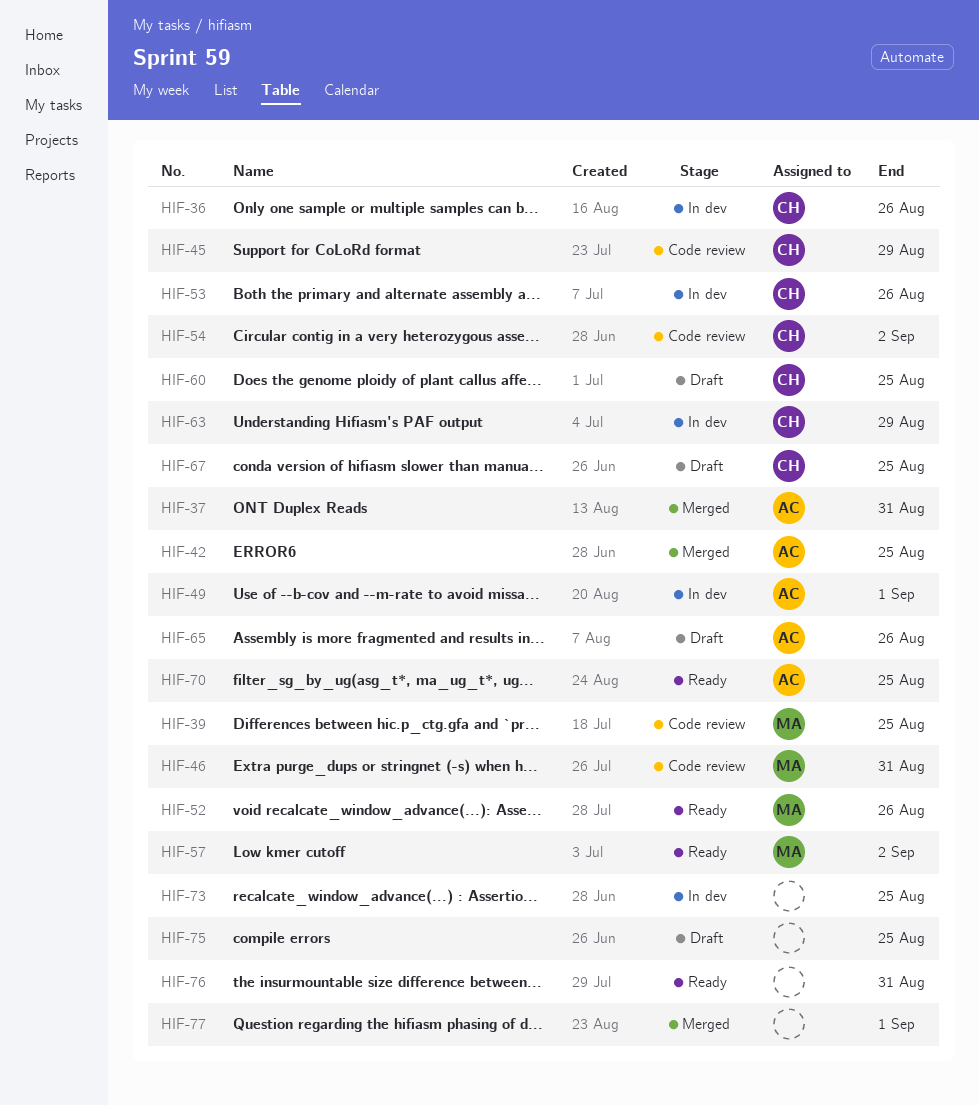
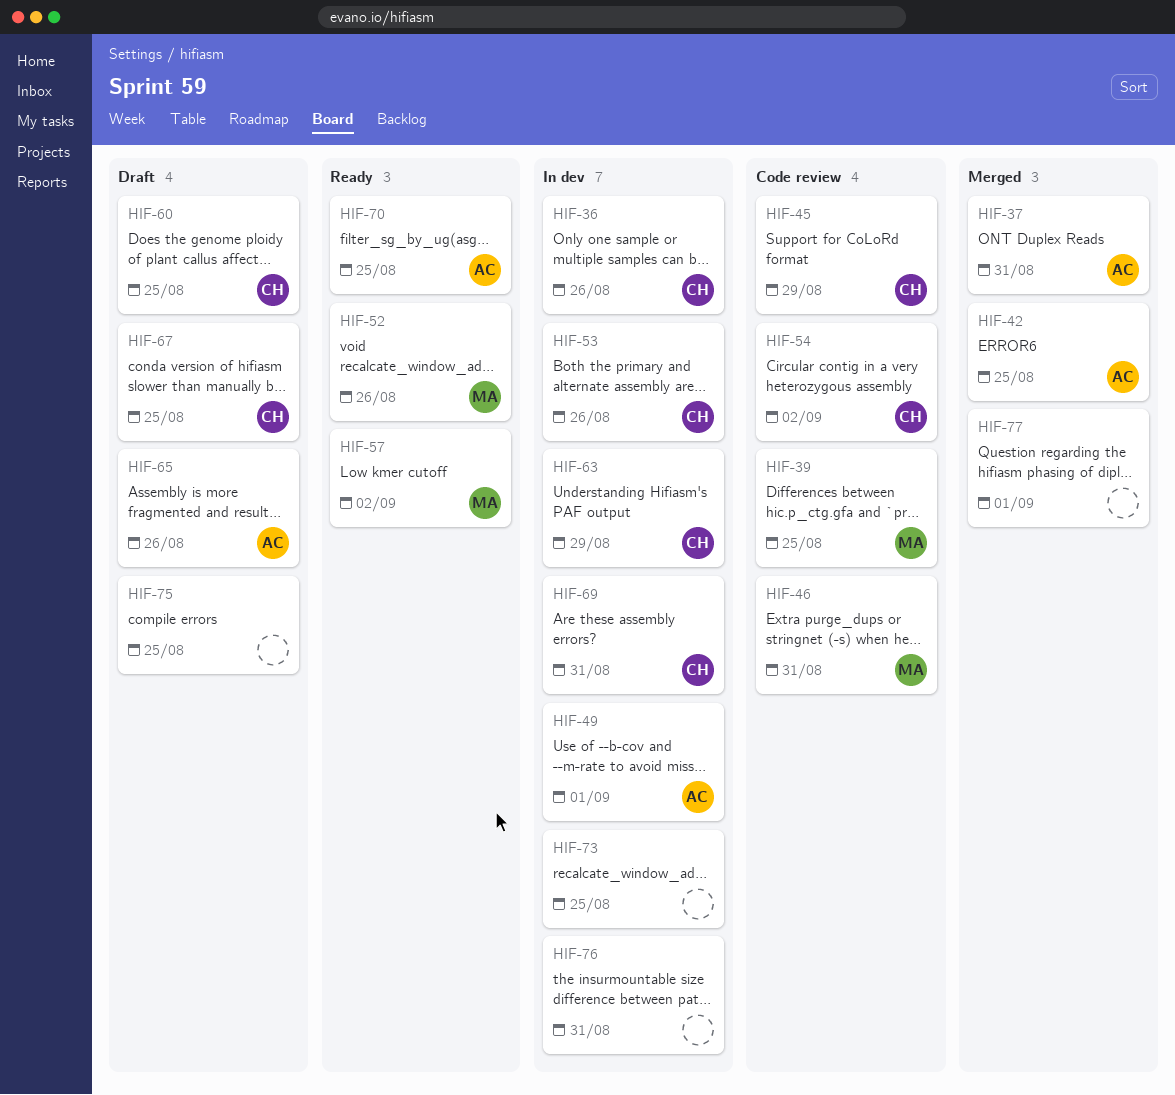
HIF-69: none -> present
HIF-76, status: Ready -> In dev

